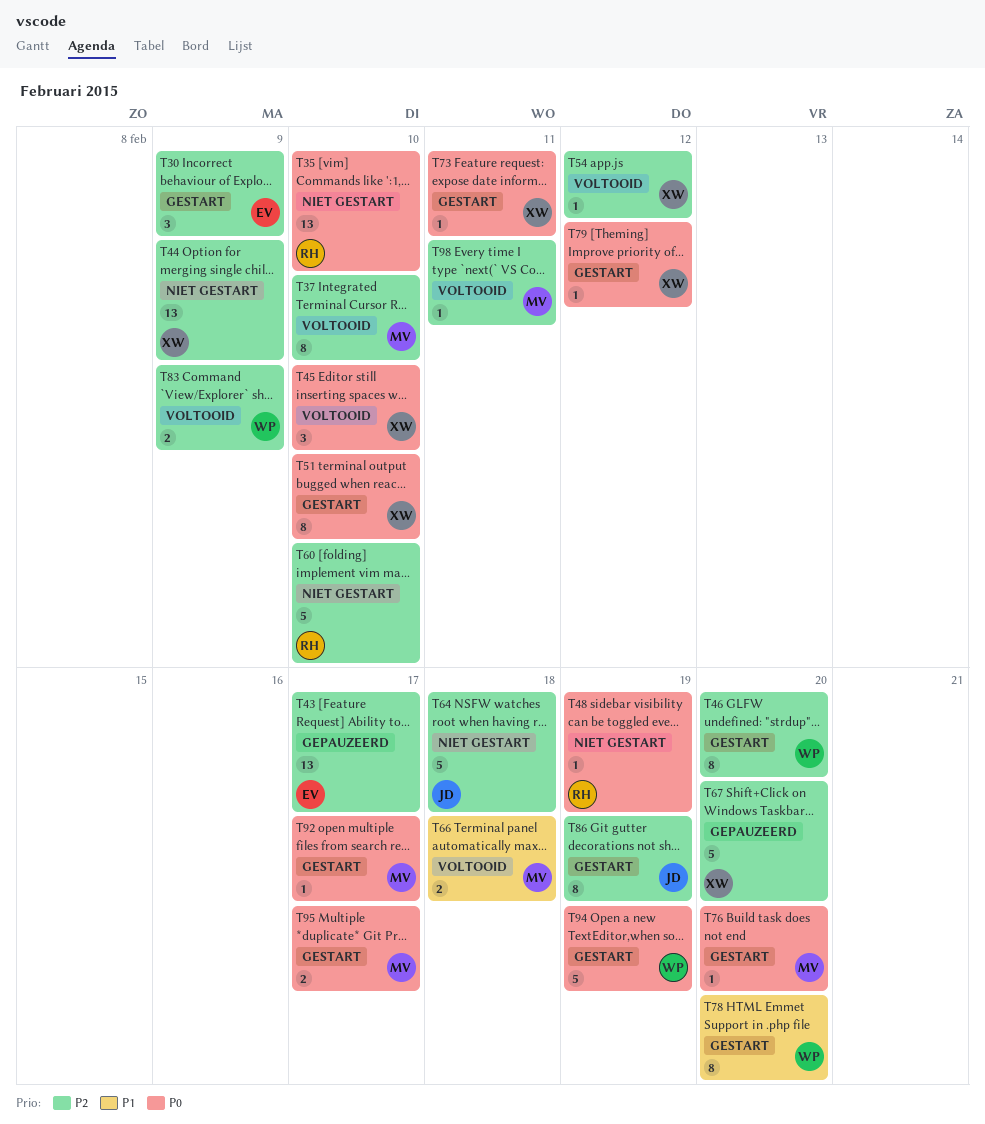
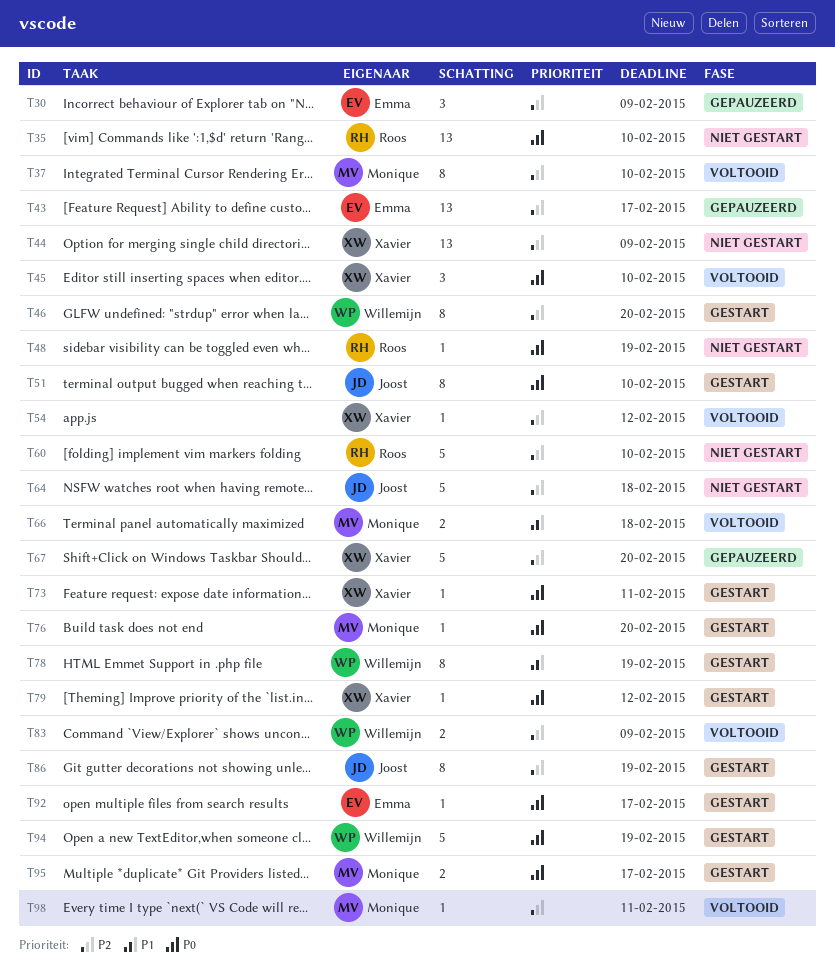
T30, status: Gestart -> Gepauzeerd
T51, owner: Xavier -> Joost
T78, due: Feb 20 -> Feb 19
T92, owner: Monique -> Emma

